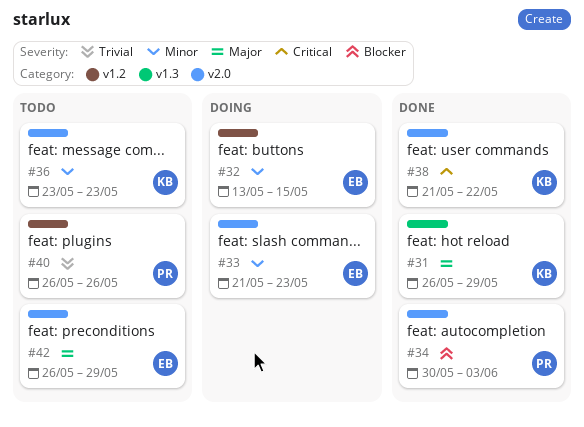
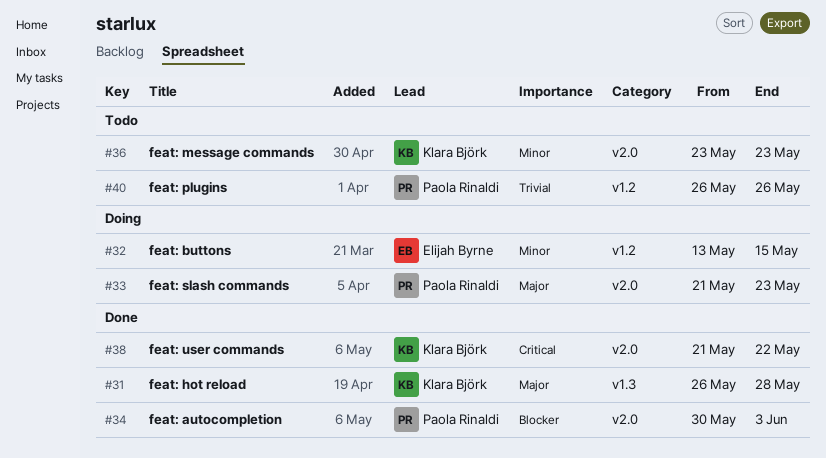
#31, due: May 29 -> May 28
#33, owner: Elijah Byrne -> Paola Rinaldi
#33, priority: Minor -> Major
#42: present -> none

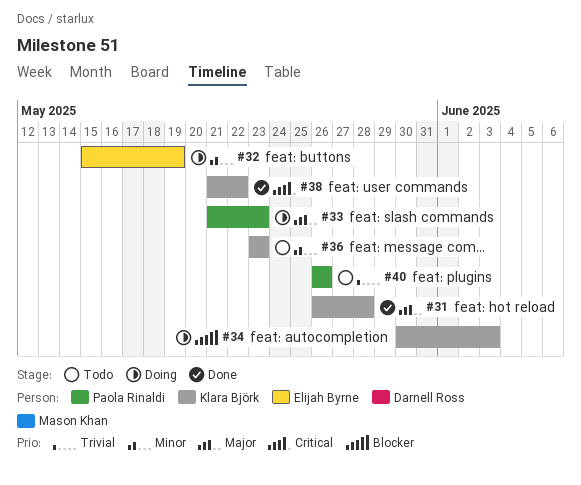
#32, start: May 13 -> May 15
#32, due: May 15 -> May 19
#34, status: Done -> Doing
#34, owner: Paola Rinaldi -> Klara Björk

